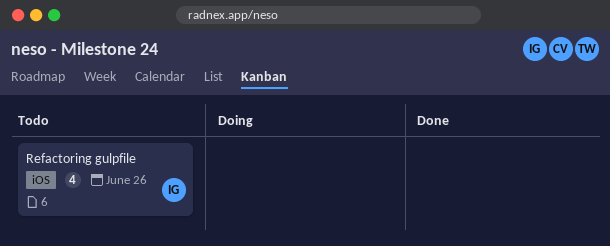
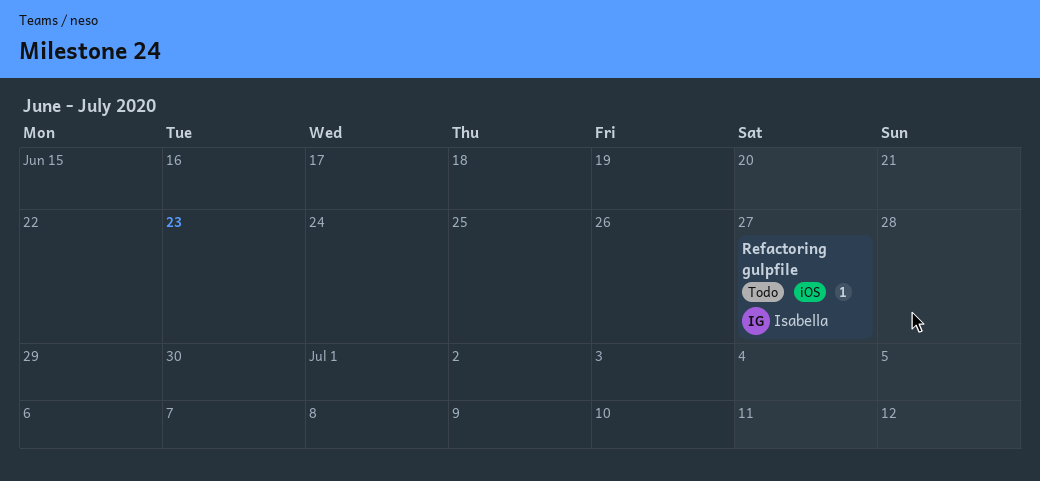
Refactoring gulpfile, estimate: 4 -> 1
Refactoring gulpfile, due: Jun 26 -> Jun 27

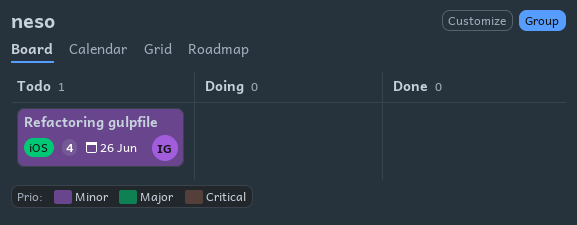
Refactoring gulpfile, estimate: 1 -> 4
Refactoring gulpfile, due: Jun 27 -> Jun 26

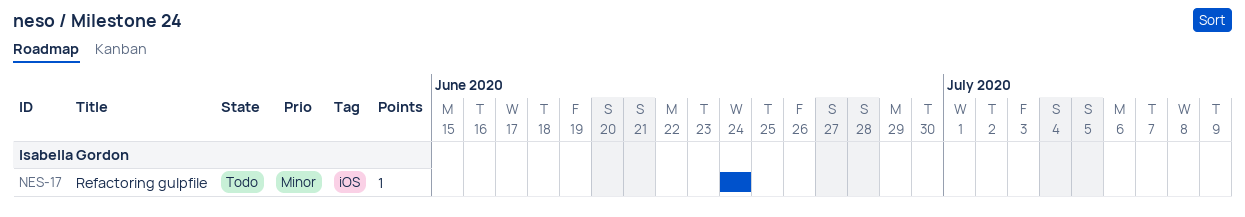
Refactoring gulpfile, estimate: 4 -> 1
Refactoring gulpfile, due: Jun 26 -> Jun 24

